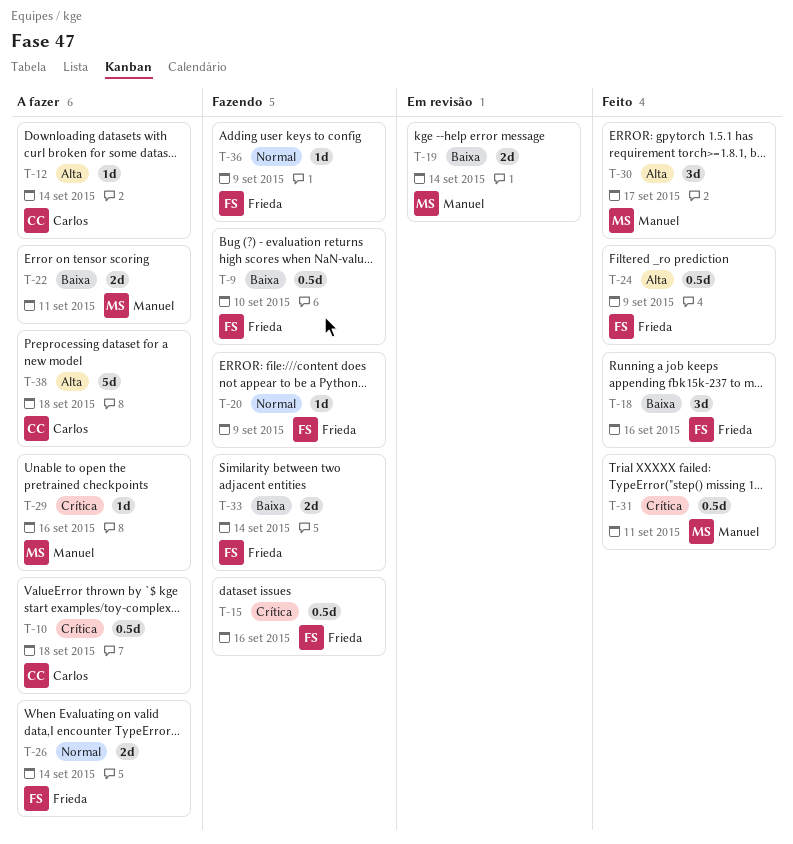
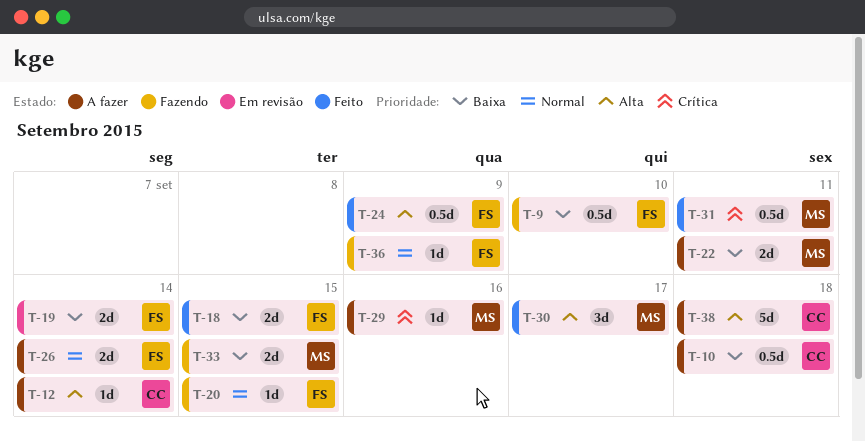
T-10, priority: Crítica -> Baixa
T-15: present -> none
T-18, estimate: 3d -> 2d
T-18, due: Sep 16 -> Sep 15
T-19, owner: Manuel -> Frieda
T-20, due: Sep 9 -> Sep 15
T-33, owner: Frieda -> Manuel
T-33, due: Sep 14 -> Sep 15

